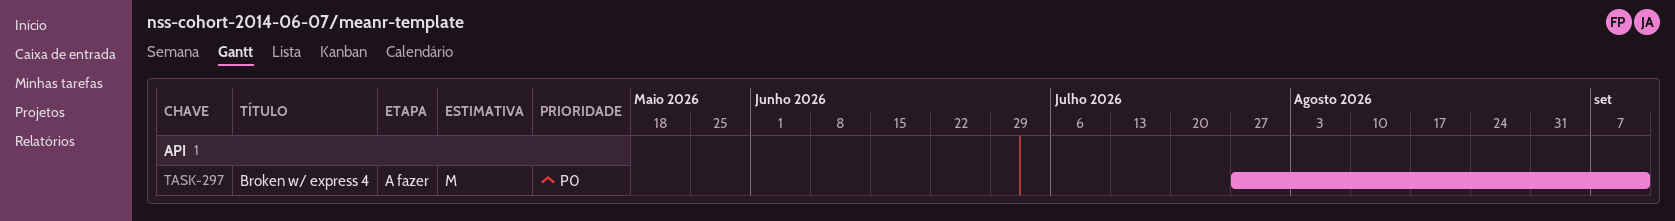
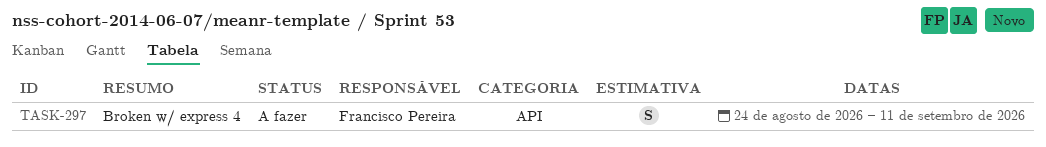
TASK-297, estimate: M -> S
TASK-297, start: Jul 27 -> Aug 24

